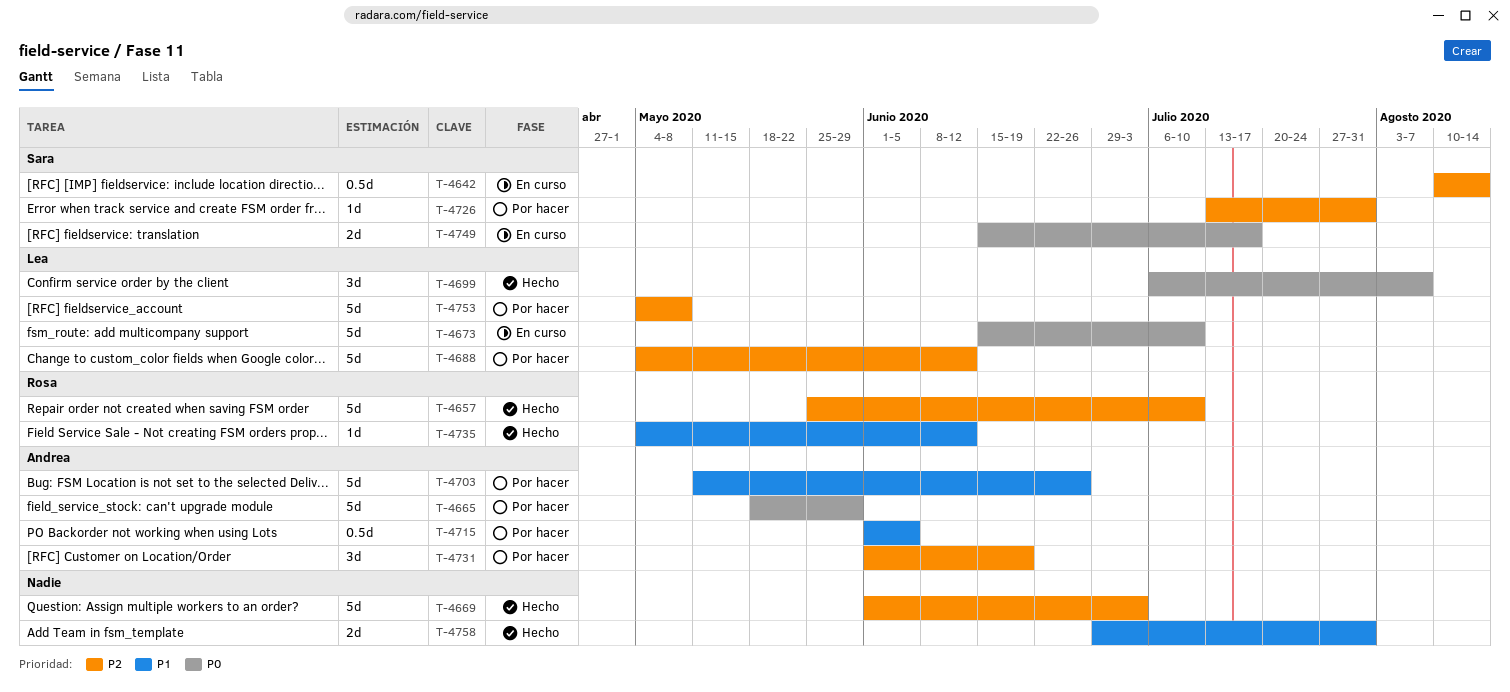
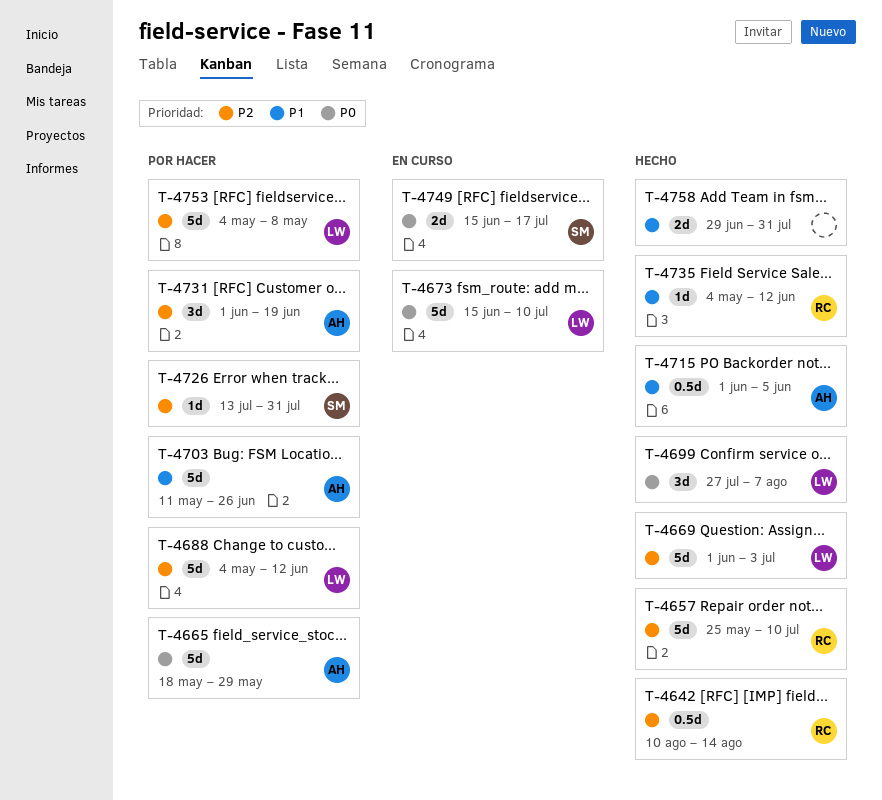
T-4642, status: En curso -> Hecho
T-4642, owner: Sara -> Rosa
T-4669, owner: none -> Lea
T-4699, start: Jul 6 -> Jul 27
T-4715, status: Por hacer -> Hecho

